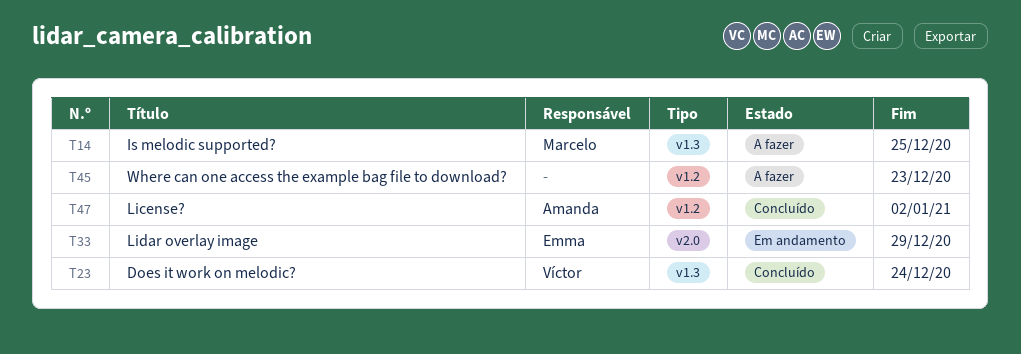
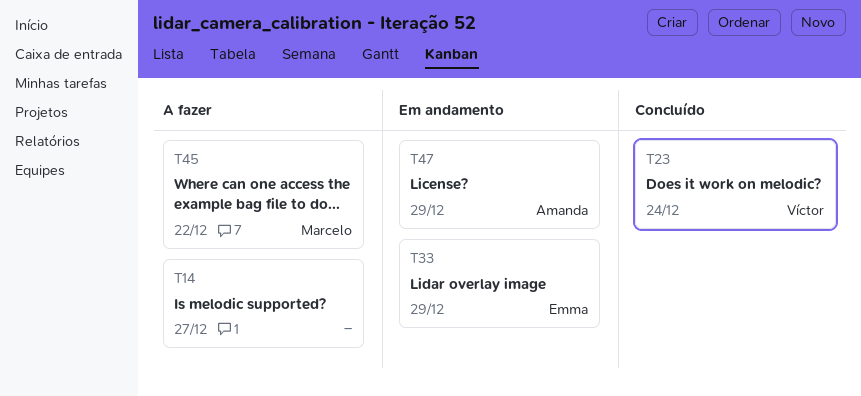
T14, owner: Marcelo -> none
T14, due: Dec 25 -> Dec 27
T45, owner: none -> Marcelo
T45, due: Dec 23 -> Dec 22
T47, status: Concluído -> Em andamento
T47, due: Jan 2 -> Dec 29

